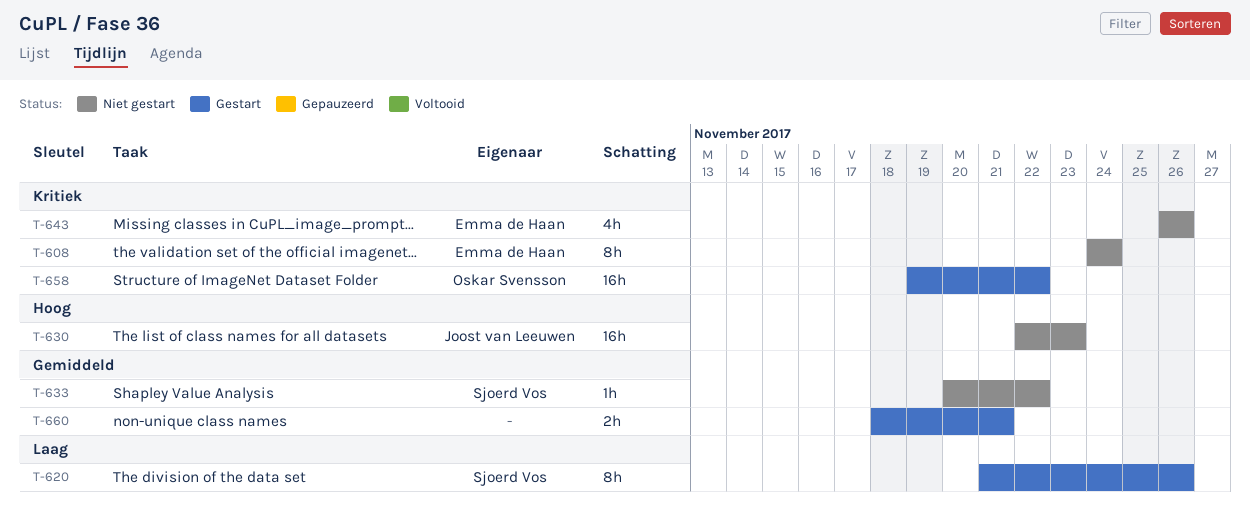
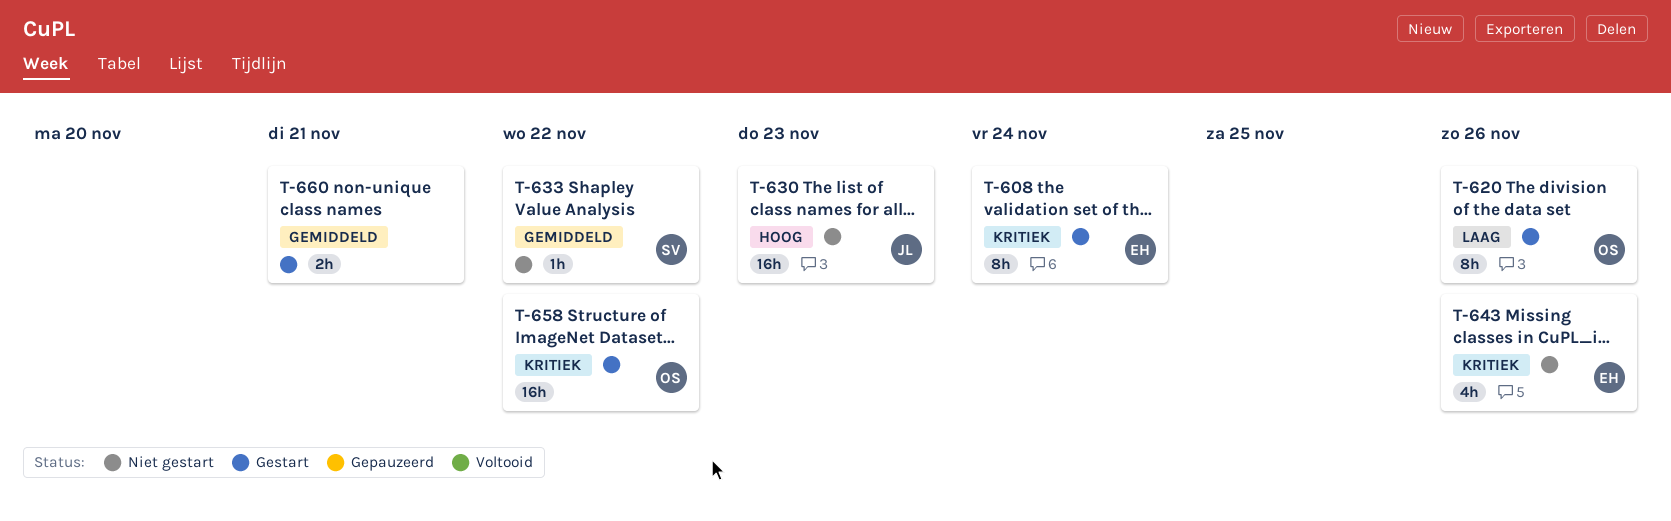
T-608, status: Niet gestart -> Gestart
T-620, owner: Sjoerd Vos -> Oskar Svensson

